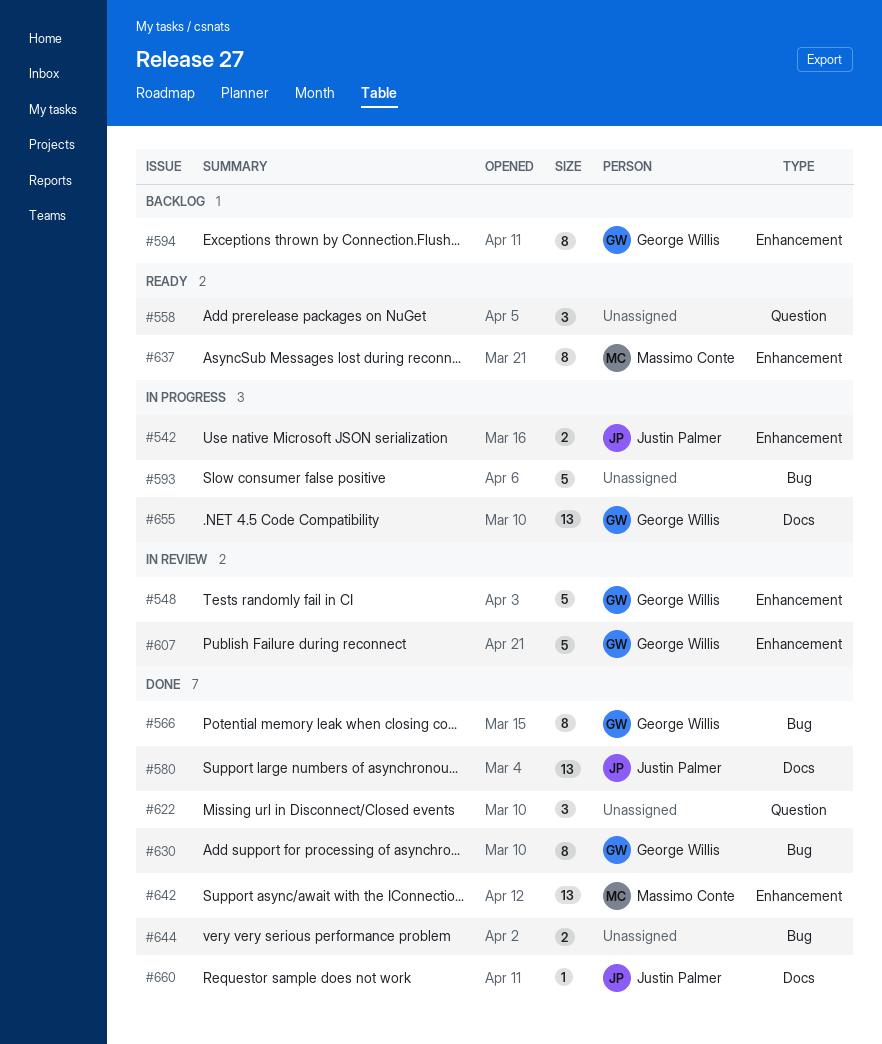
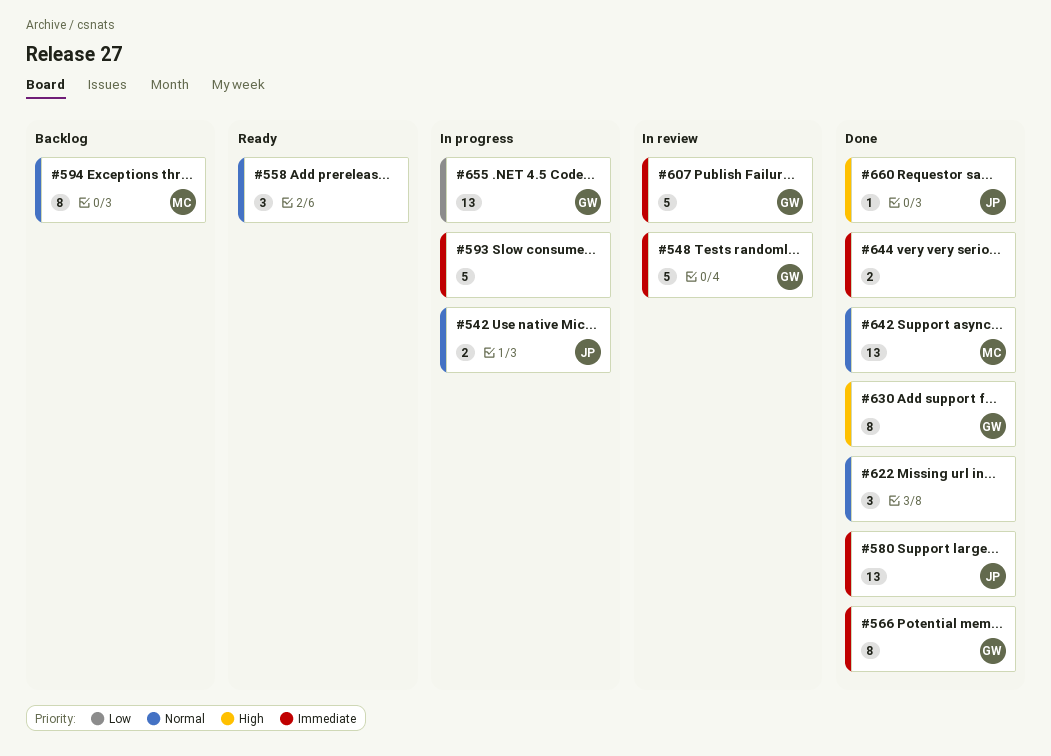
#594, owner: George Willis -> Massimo Conte
#637: present -> none

